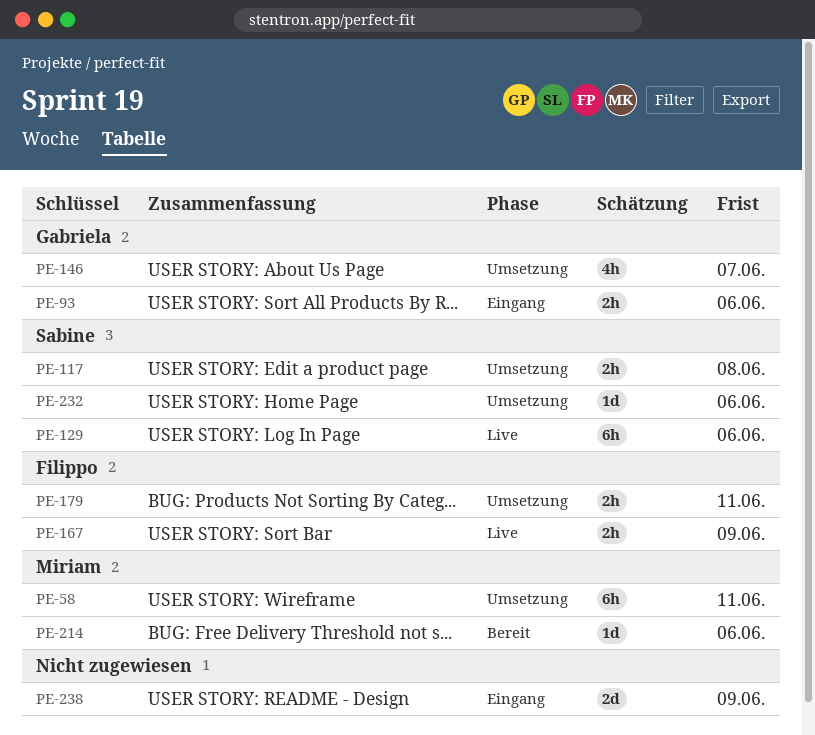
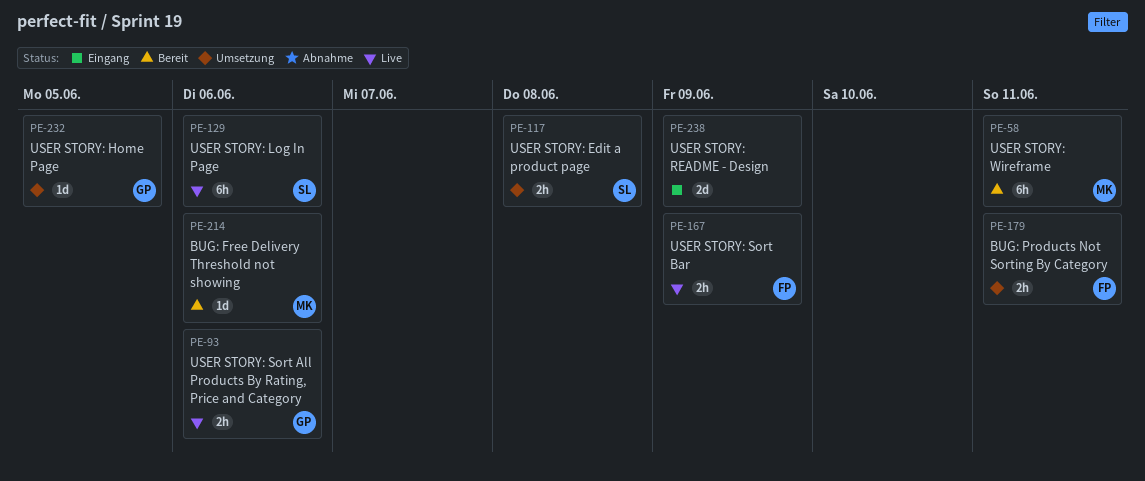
PE-58, status: Umsetzung -> Bereit
PE-93, status: Eingang -> Live
PE-146: present -> none
PE-232, owner: Sabine -> Gabriela
PE-232, due: Jun 6 -> Jun 5

